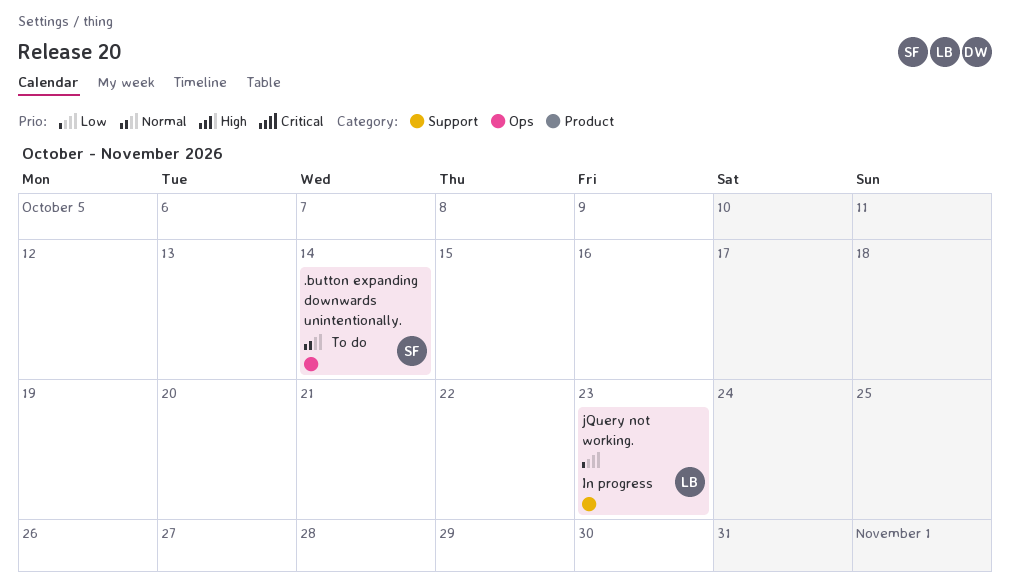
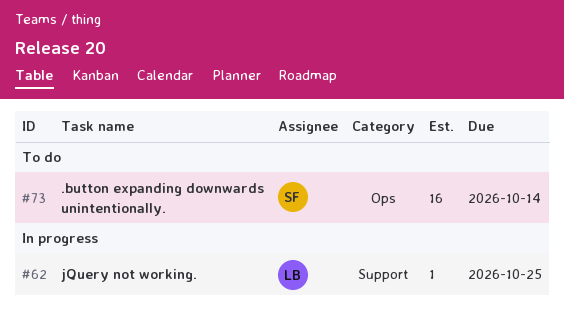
jQuery not working., due: Oct 23 -> Oct 25

